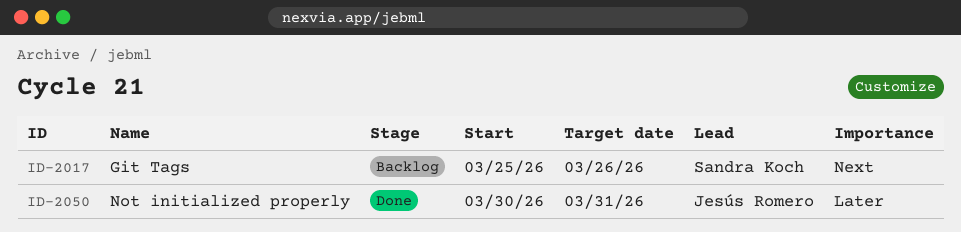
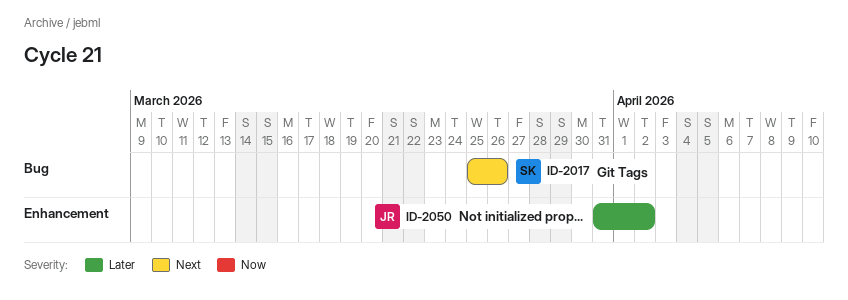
ID-2050, start: Mar 30 -> Mar 31
ID-2050, due: Mar 31 -> Apr 2

